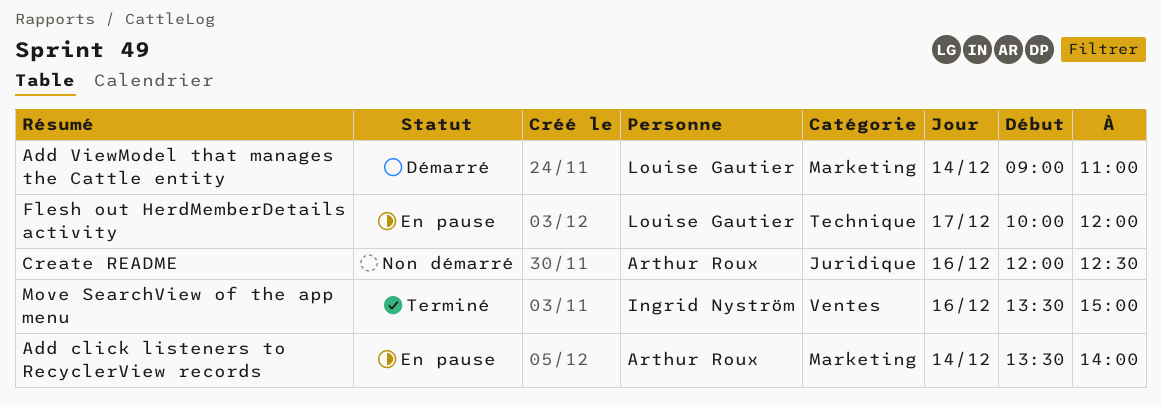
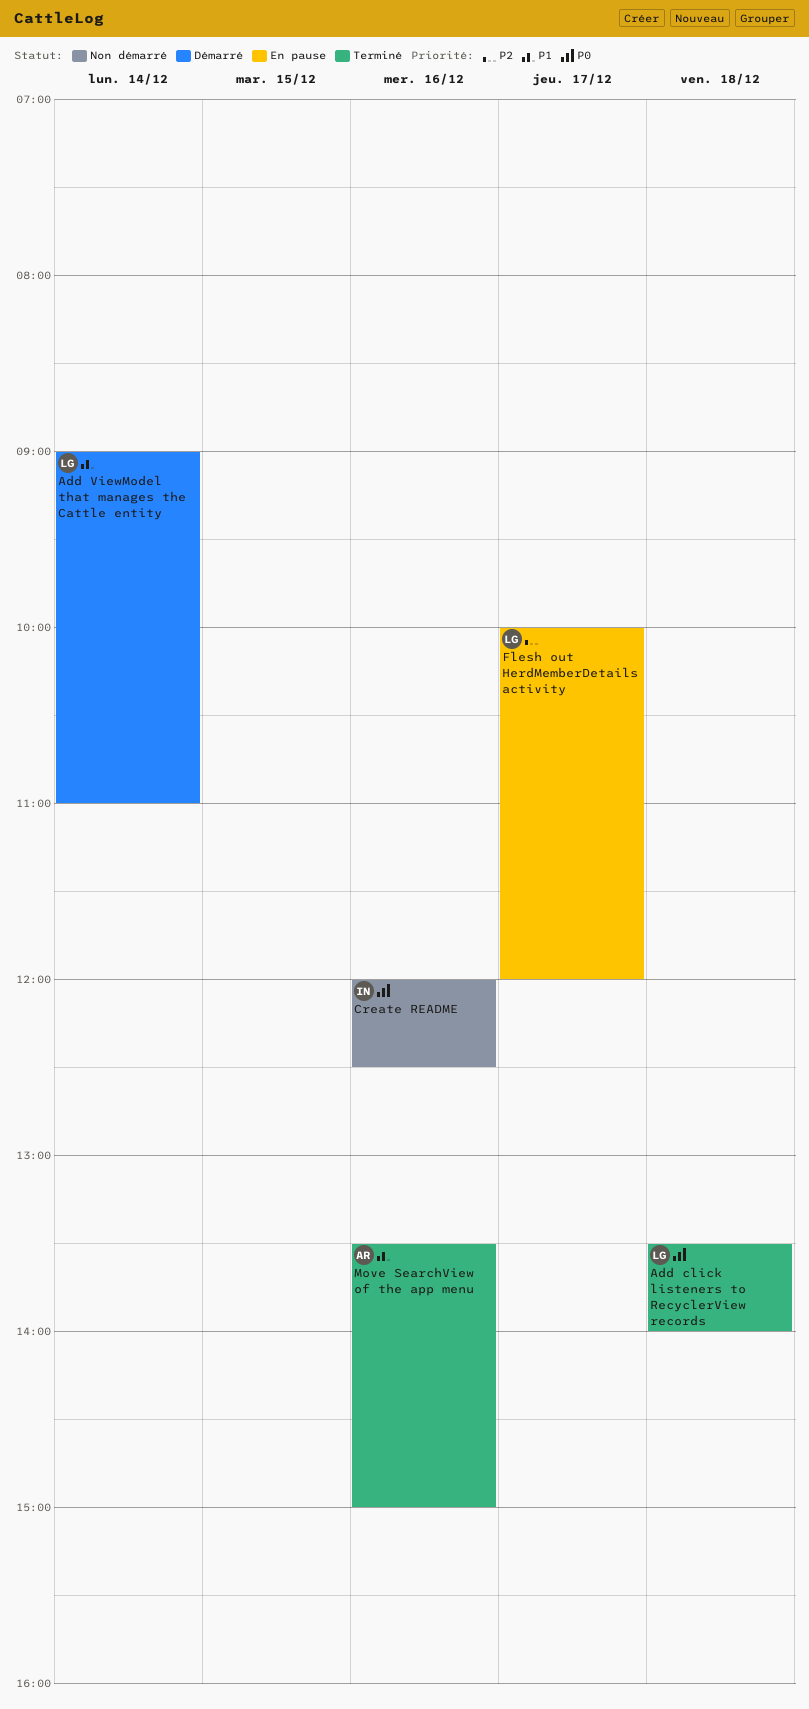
Add click listeners to RecyclerView records, status: En pause -> Terminé
Add click listeners to RecyclerView records, owner: Arthur Roux -> Louise Gautier
Add click listeners to RecyclerView records, day: Dec 14 -> Dec 18
Create README, owner: Arthur Roux -> Ingrid Nyström
Move SearchView of the app menu, owner: Ingrid Nyström -> Arthur Roux

